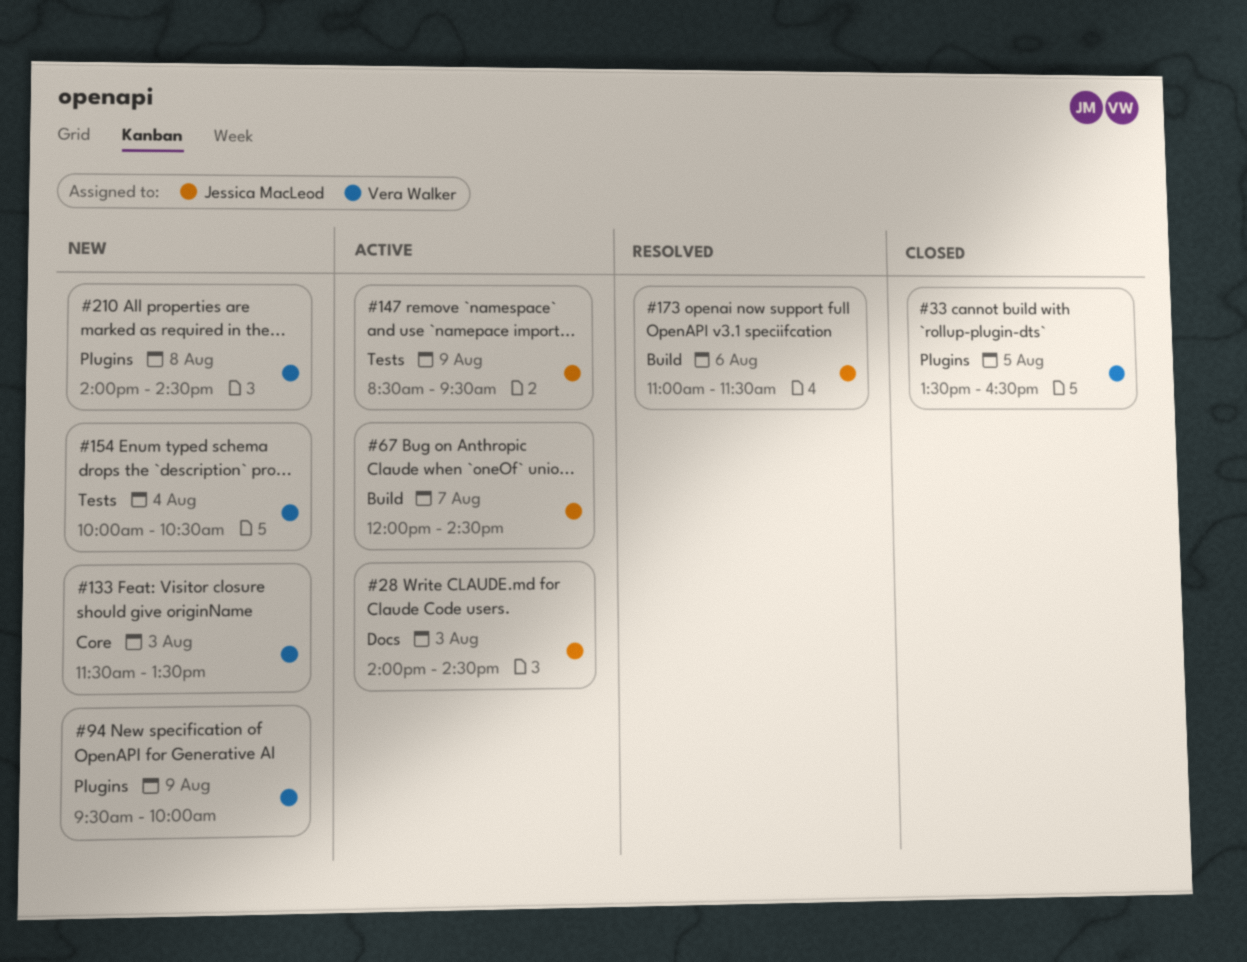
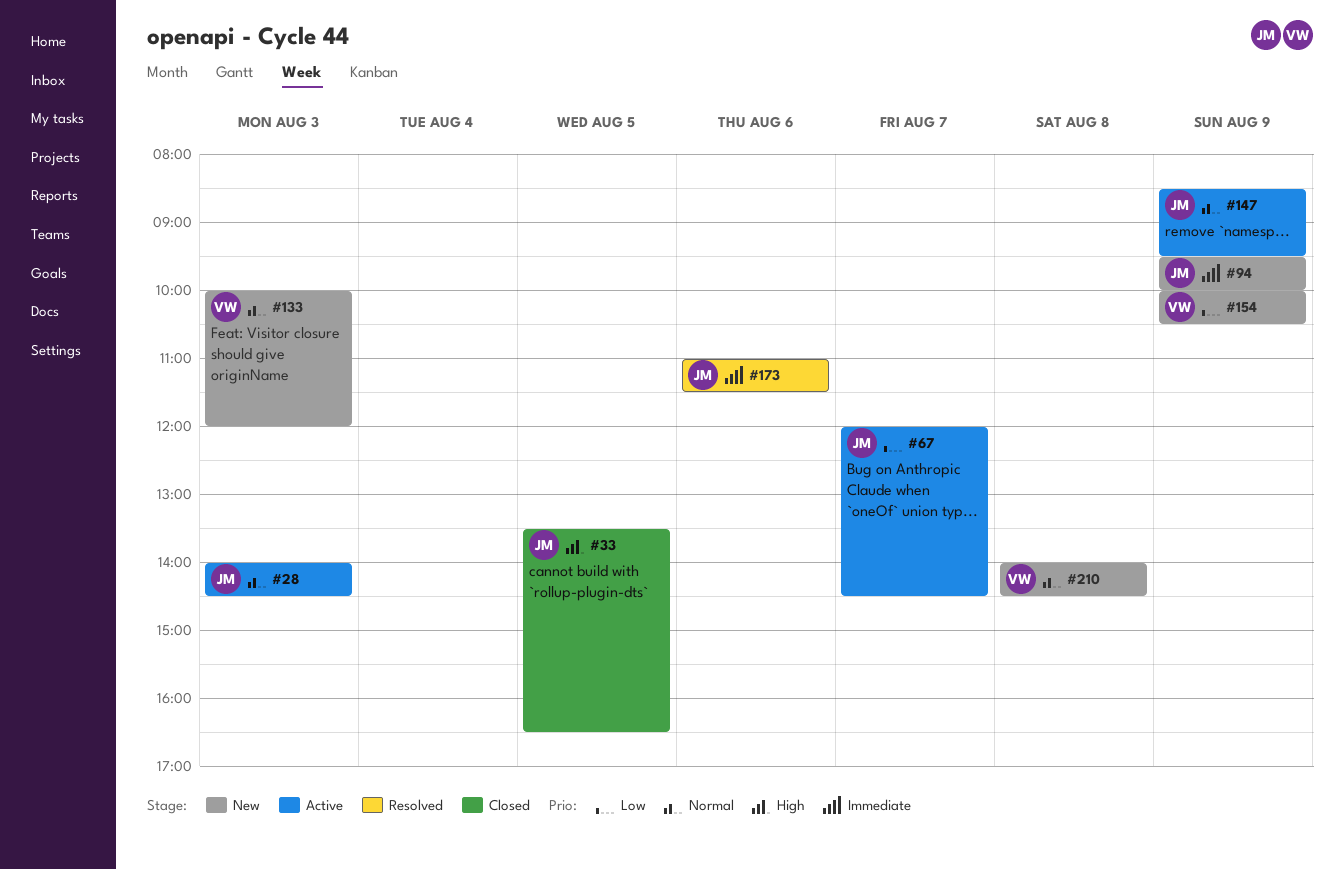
#33, owner: Vera Walker -> Jessica MacLeod
#94, owner: Vera Walker -> Jessica MacLeod
#133, begins: 11:30 -> 10:00
#133, ends: 13:30 -> 12:00
#154, day: Aug 4 -> Aug 9

